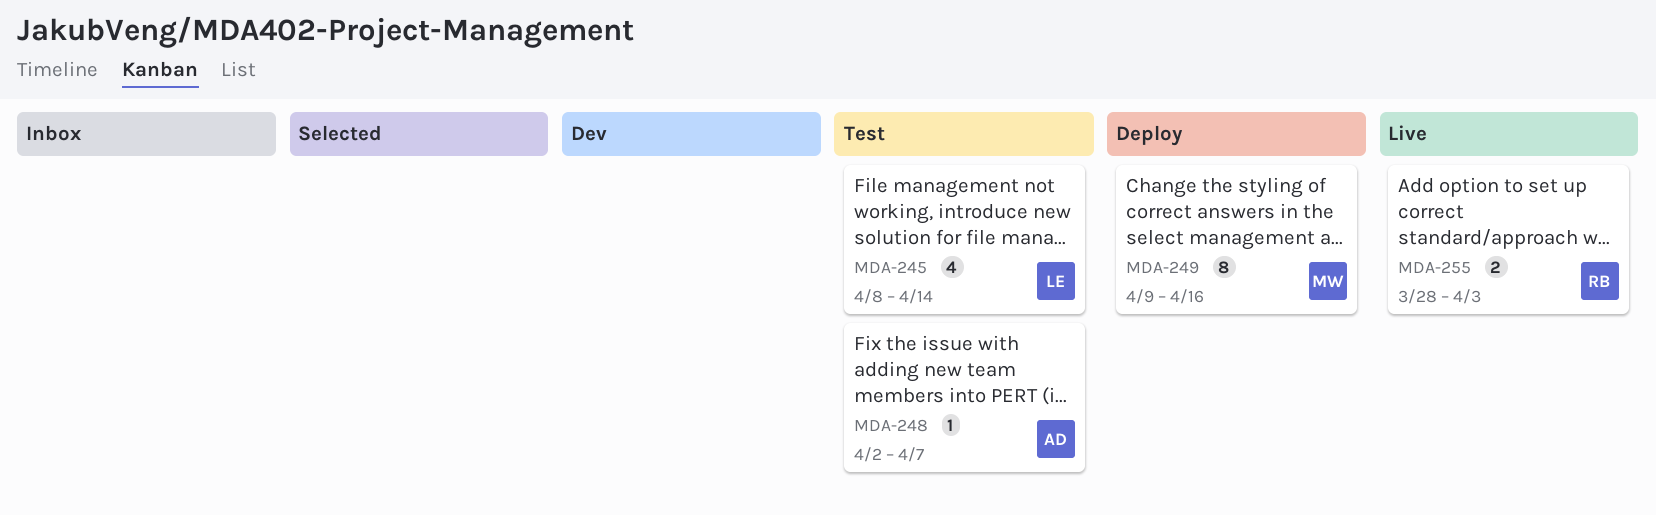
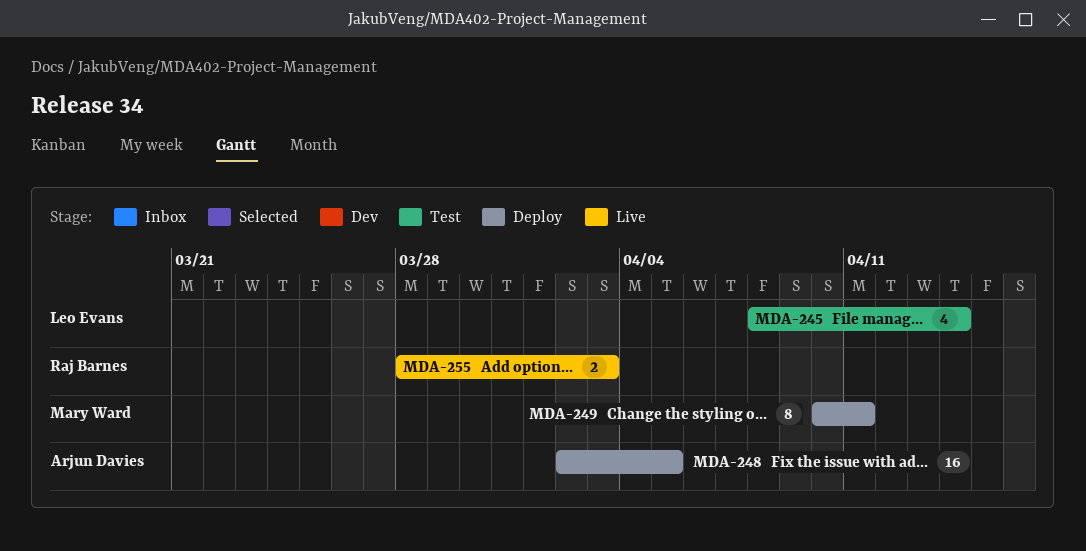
MDA-248, status: Test -> Deploy
MDA-248, estimate: 1 -> 16
MDA-248, due: Apr 7 -> Apr 5
MDA-249, start: Apr 9 -> Apr 10
MDA-249, due: Apr 16 -> Apr 11

